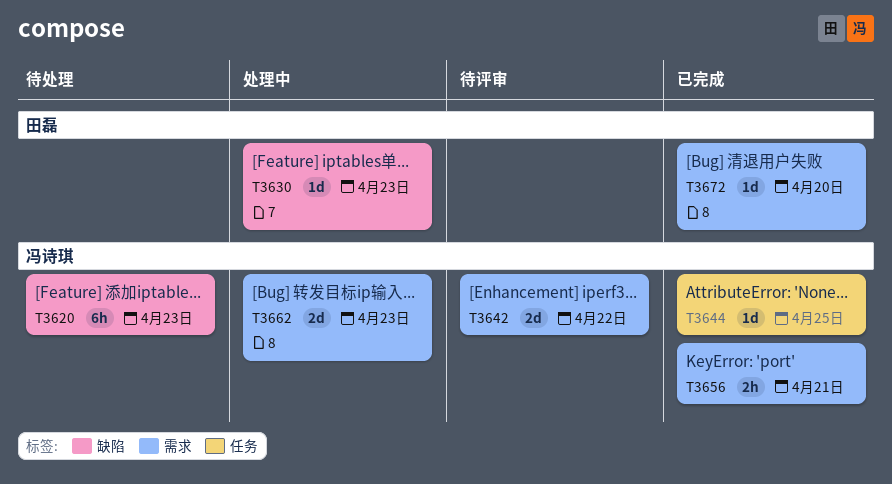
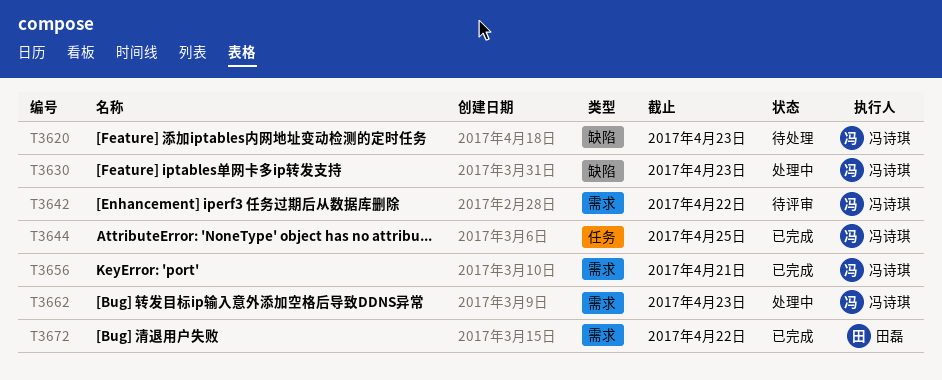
T3630, owner: 田磊 -> 冯诗琪
T3672, due: Apr 20 -> Apr 22

